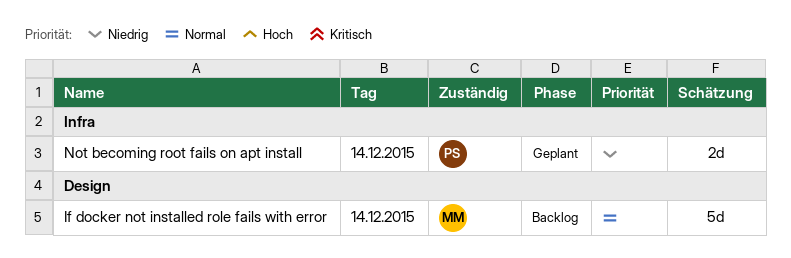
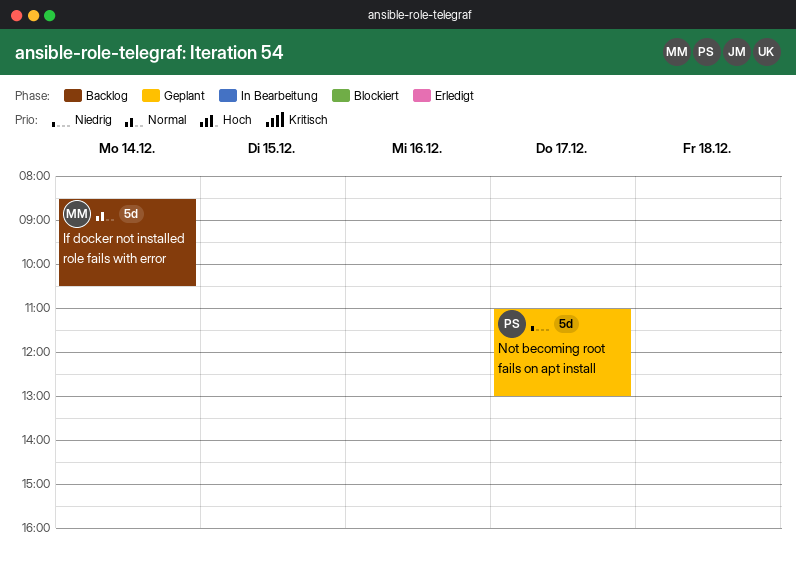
Not becoming root fails on apt install, estimate: 2d -> 5d
Not becoming root fails on apt install, day: Dec 14 -> Dec 17

